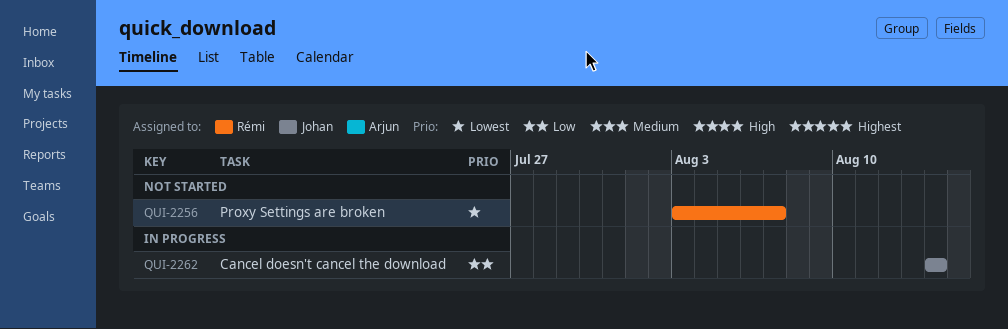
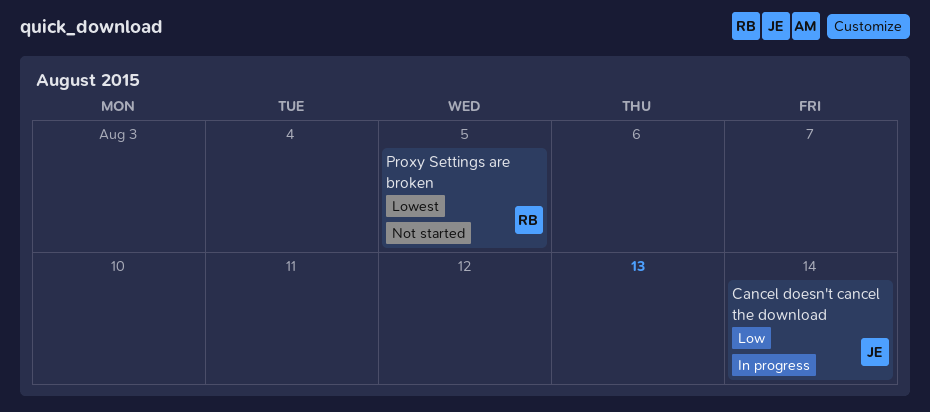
Proxy Settings are broken, due: Aug 7 -> Aug 5

